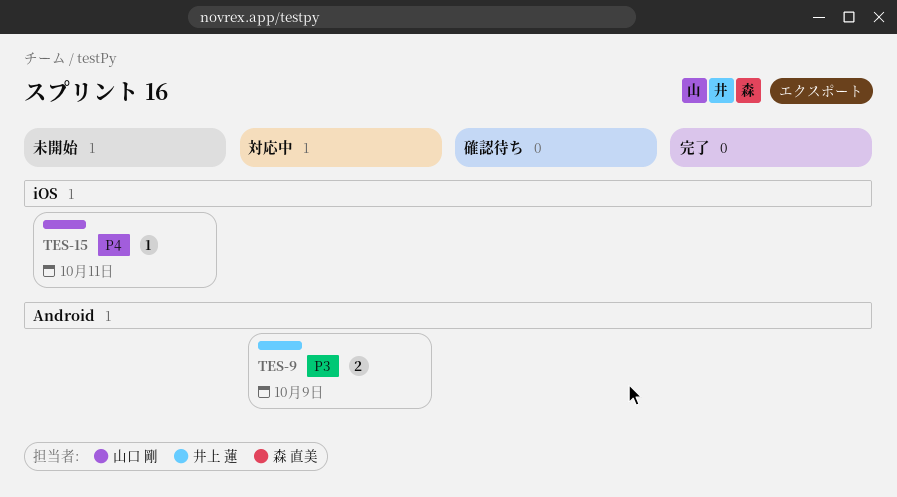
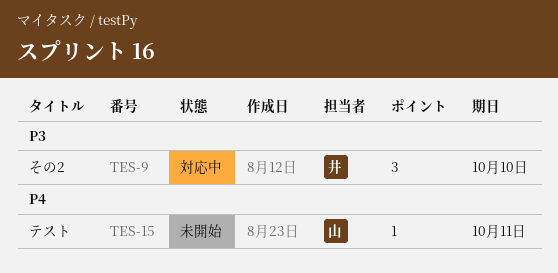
TES-9, estimate: 2 -> 3
TES-9, due: Oct 9 -> Oct 10

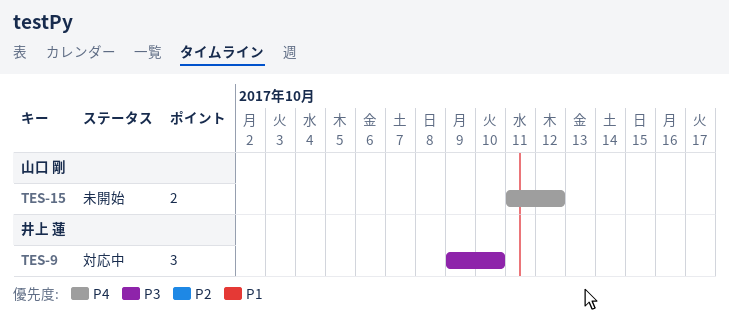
TES-15, estimate: 1 -> 2
TES-15, due: Oct 11 -> Oct 12

